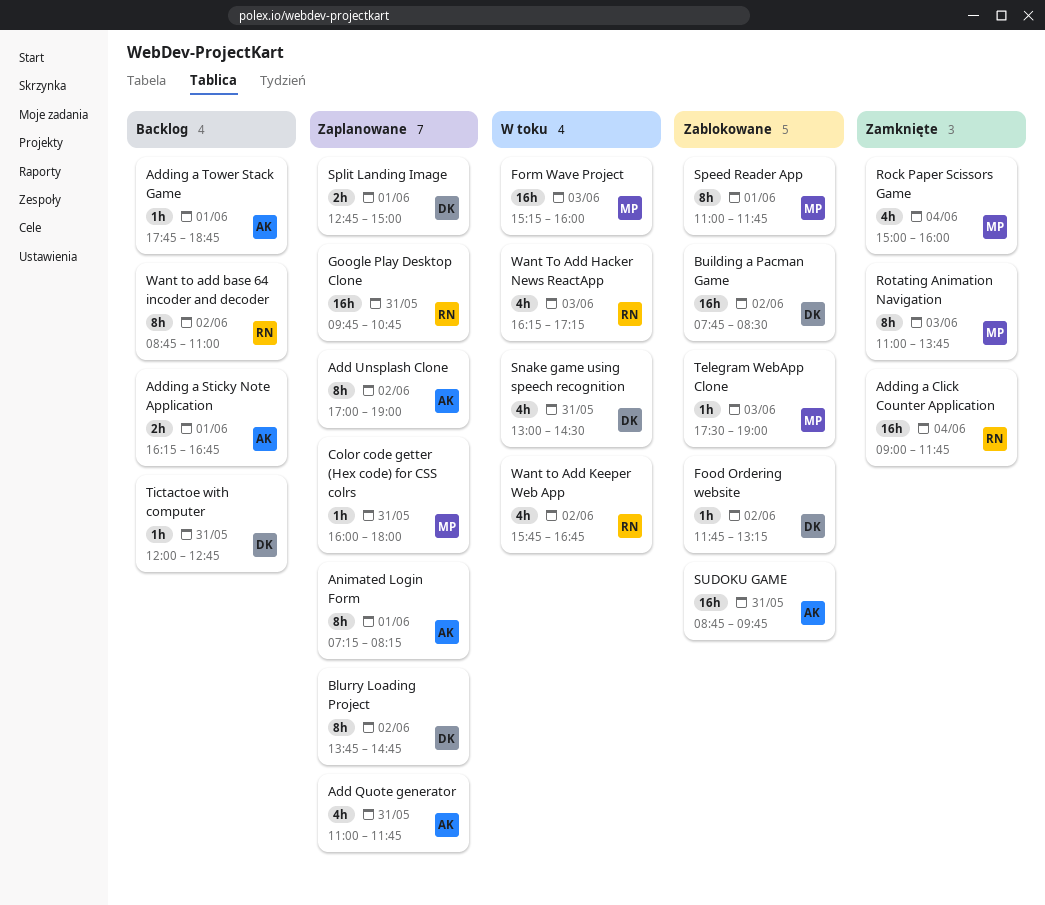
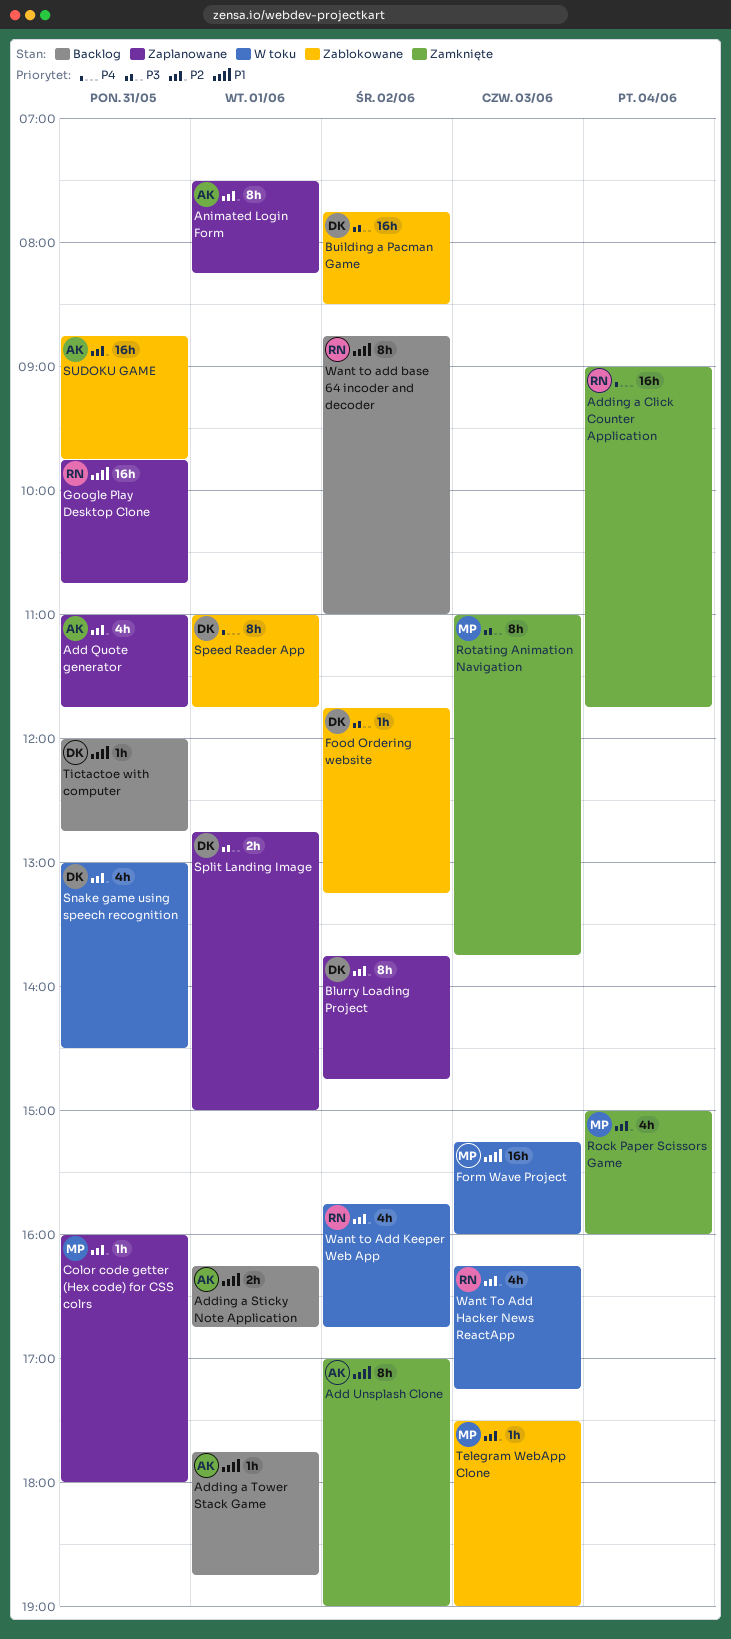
Add Unsplash Clone, status: Zaplanowane -> Zamknięte
Animated Login Form, begins: 07:15 -> 07:30
Speed Reader App, owner: MP -> DK

